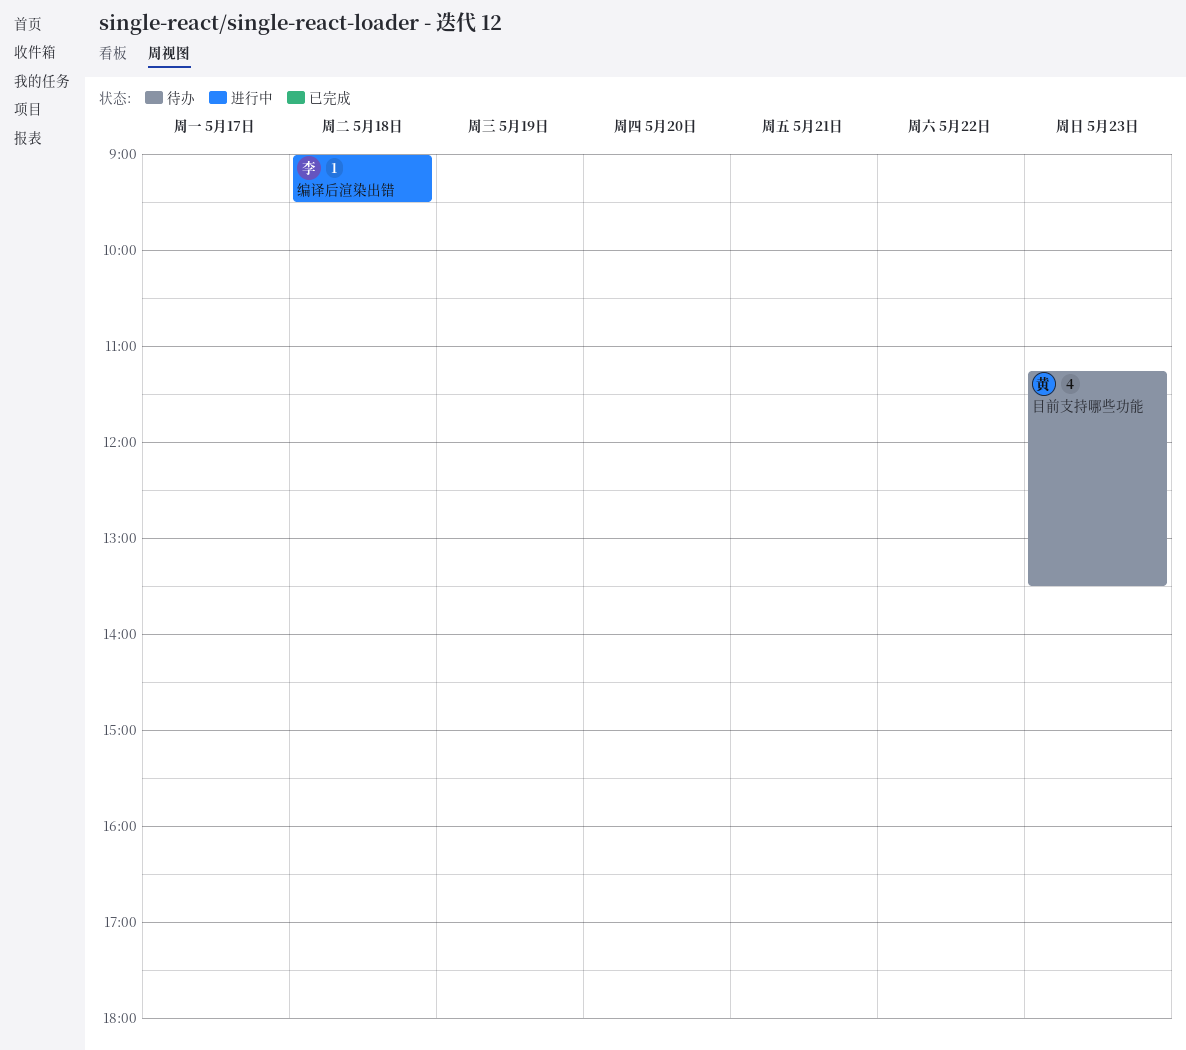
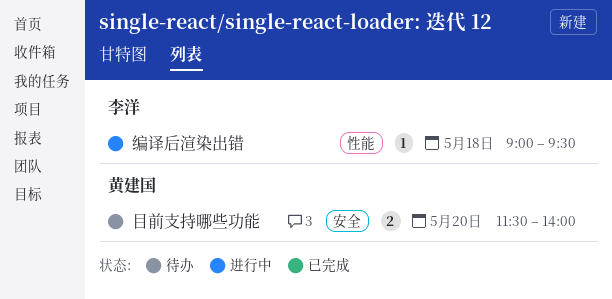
目前支持哪些功能, estimate: 4 -> 2
目前支持哪些功能, day: May 23 -> May 20
目前支持哪些功能, begins: 11:15 -> 11:30
目前支持哪些功能, ends: 13:30 -> 14:00

